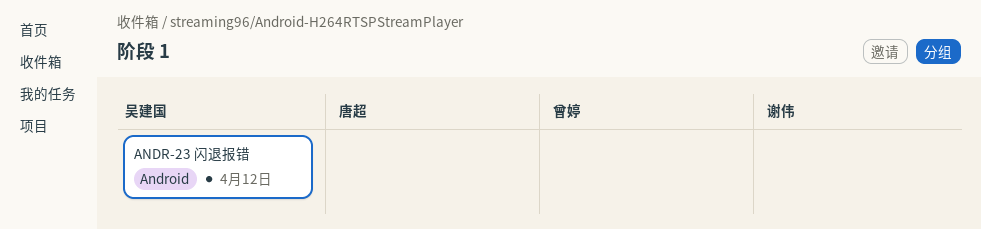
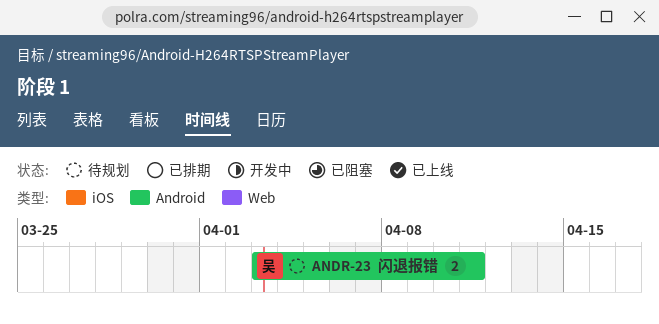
ANDR-23, estimate: 1 -> 2
ANDR-23, due: Apr 12 -> Apr 11

